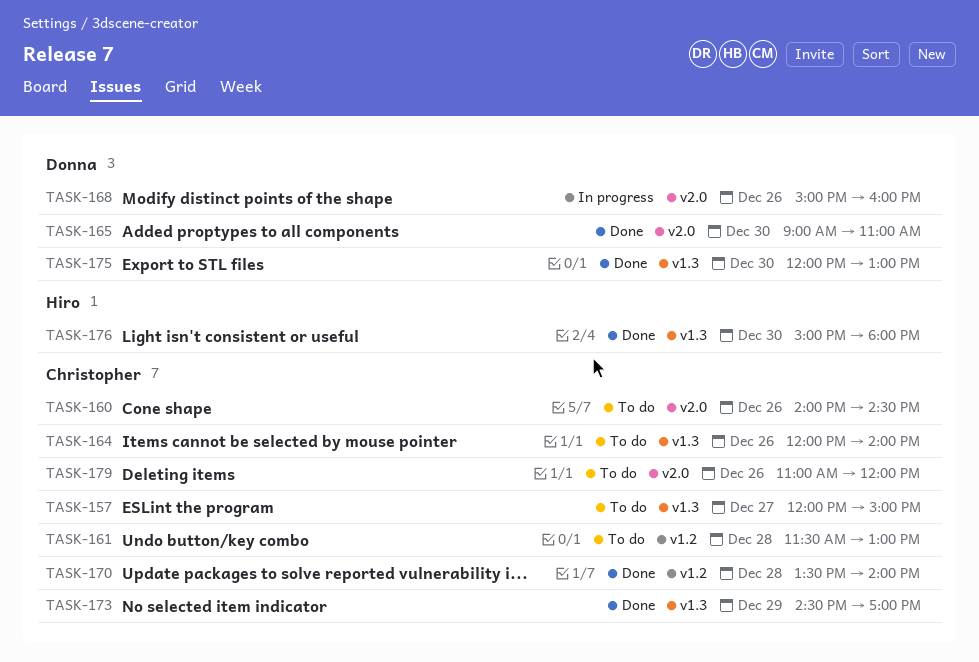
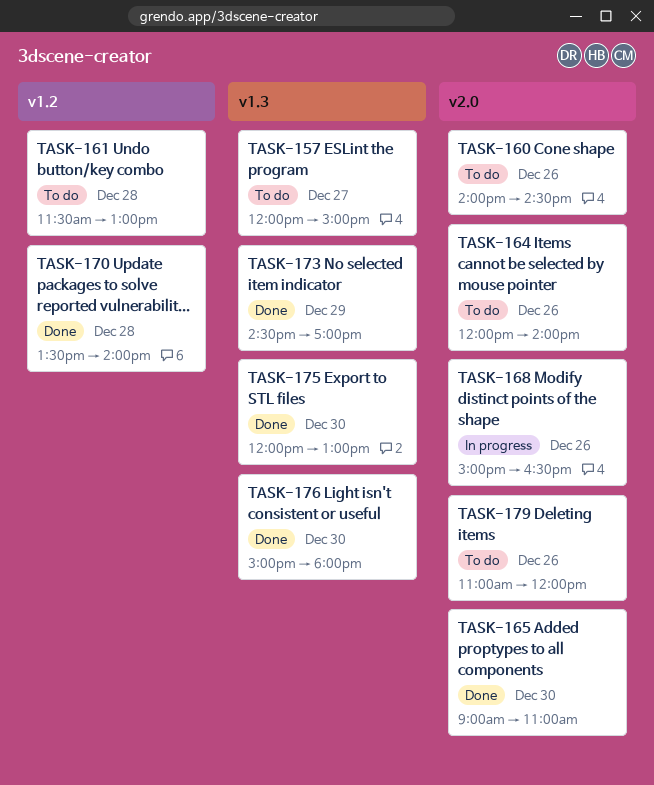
TASK-164, label: v1.3 -> v2.0
TASK-168, ends: 16:00 -> 16:30

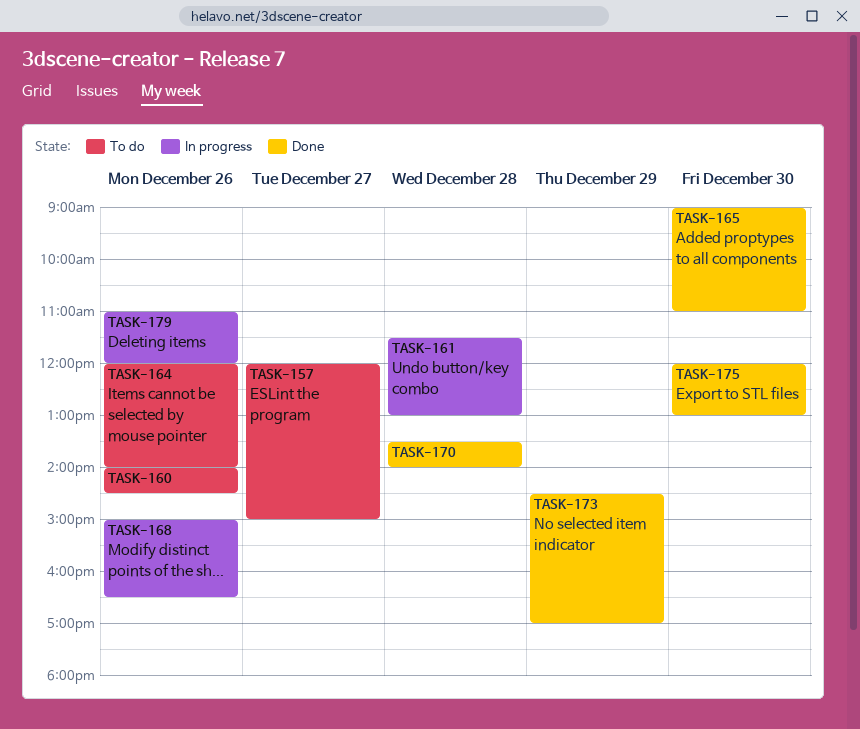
TASK-161, status: To do -> In progress
TASK-176: present -> none
TASK-179, status: To do -> In progress

